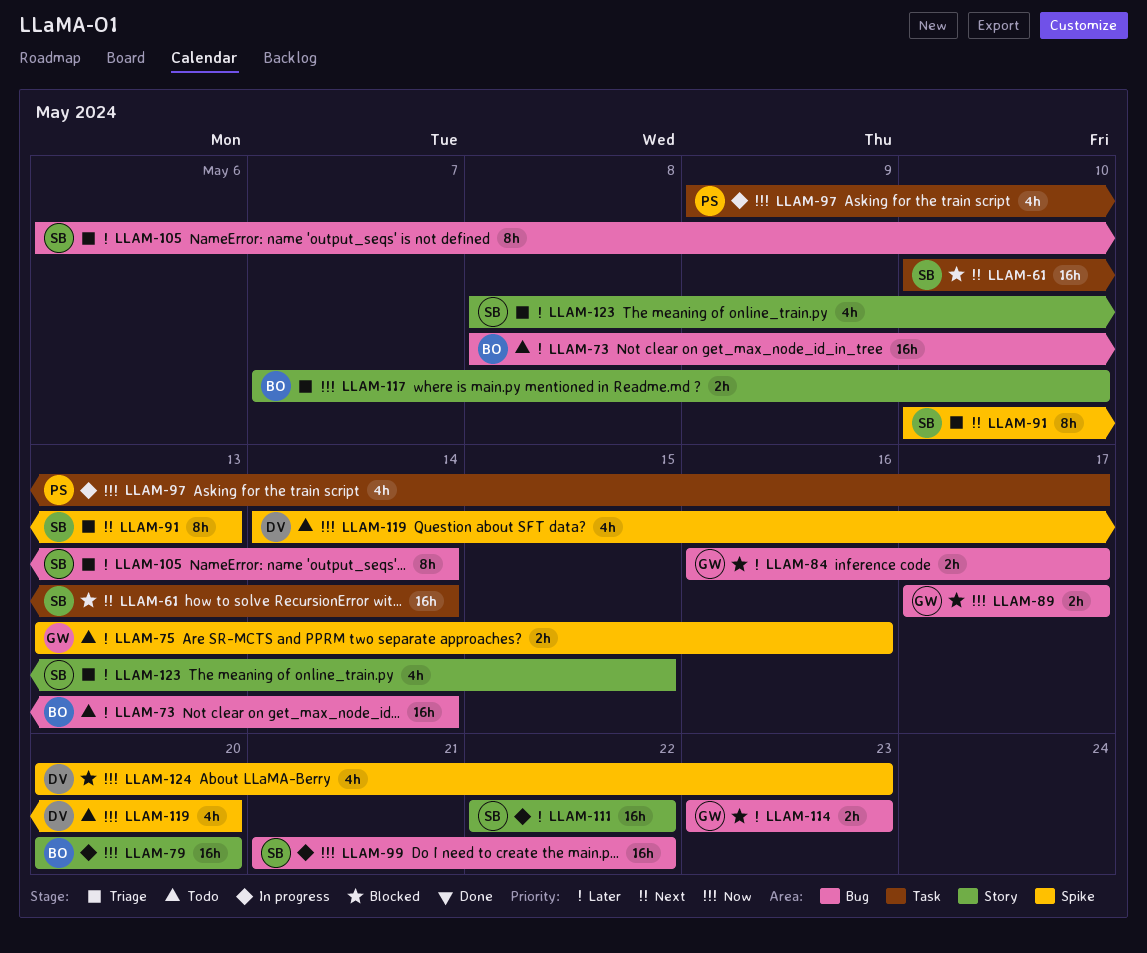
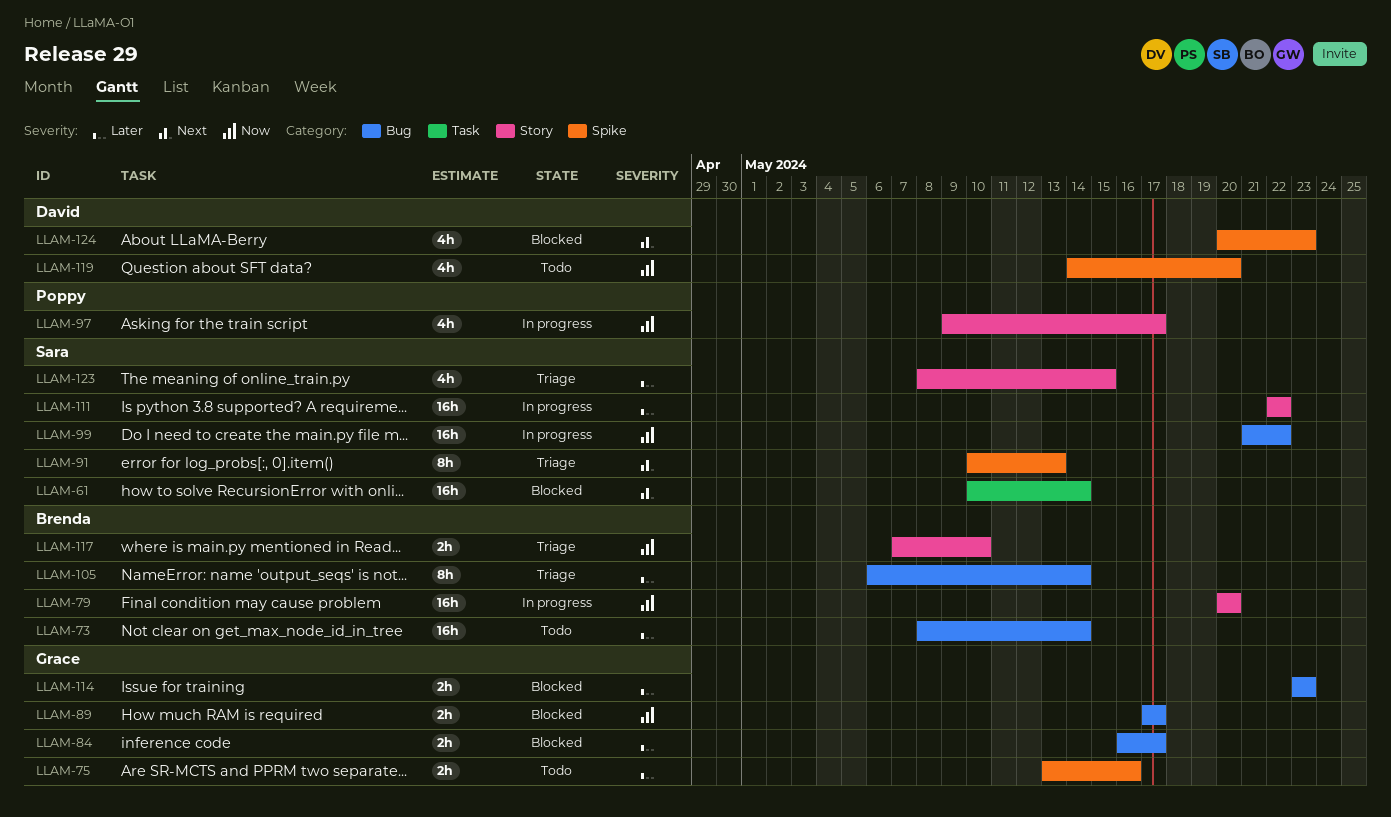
LLAM-97, label: Task -> Story
LLAM-105, owner: Sara -> Brenda
LLAM-124, priority: Now -> Next

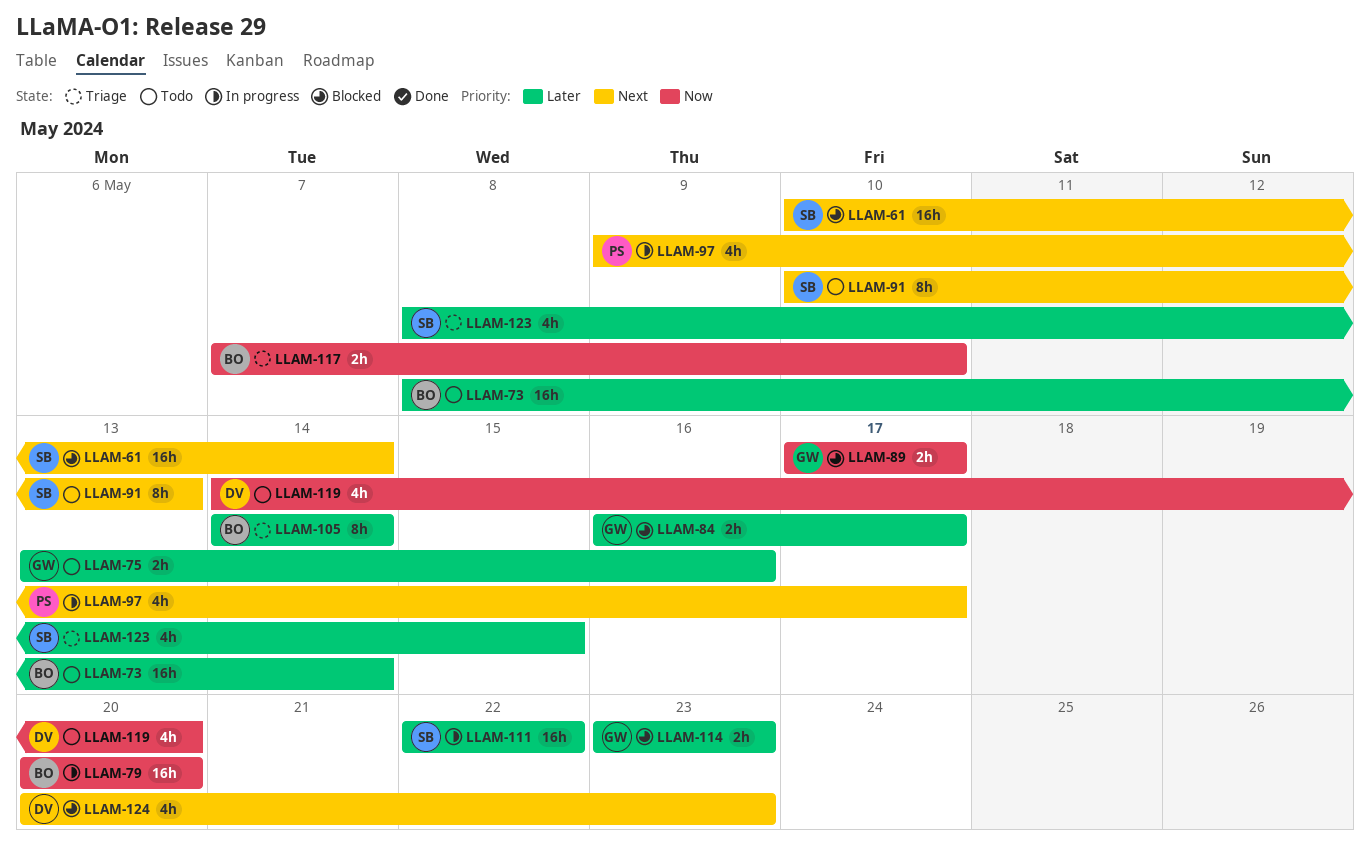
LLAM-91, status: Triage -> Todo
LLAM-97, priority: Now -> Next
LLAM-99: present -> none
LLAM-105, start: May 6 -> May 14

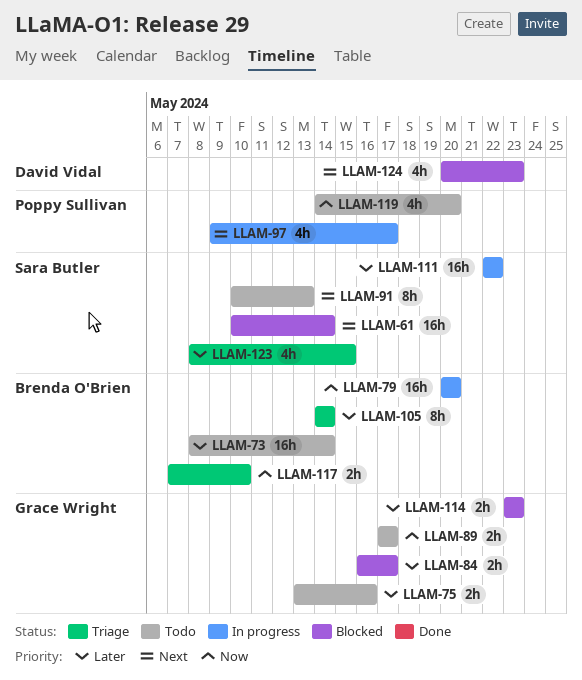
LLAM-89, status: Blocked -> Todo
LLAM-119, owner: David Vidal -> Poppy Sullivan

